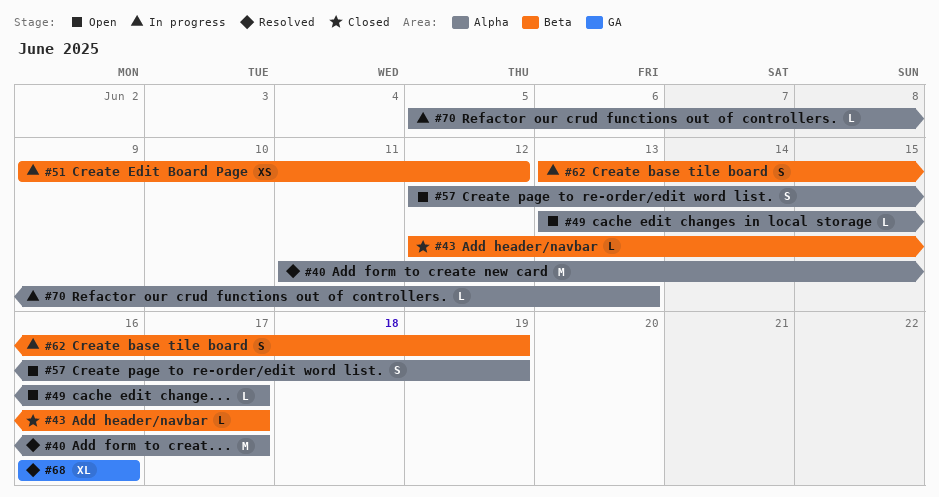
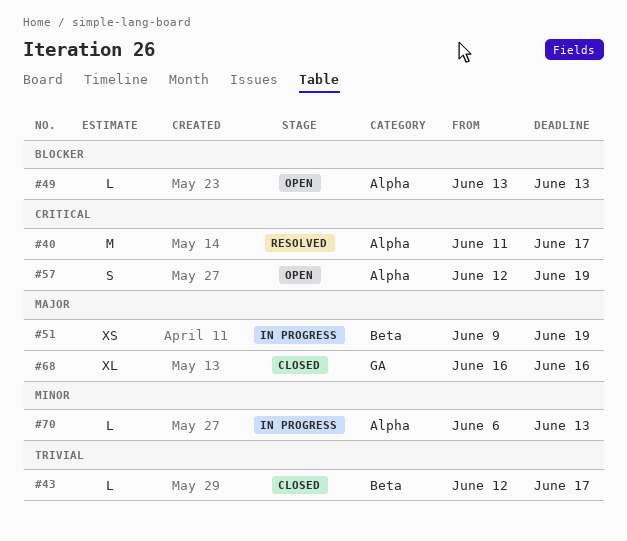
#49, due: Jun 17 -> Jun 13
#51, due: Jun 12 -> Jun 19
#62: present -> none
#68, status: Resolved -> Closed
#70, start: Jun 5 -> Jun 6

